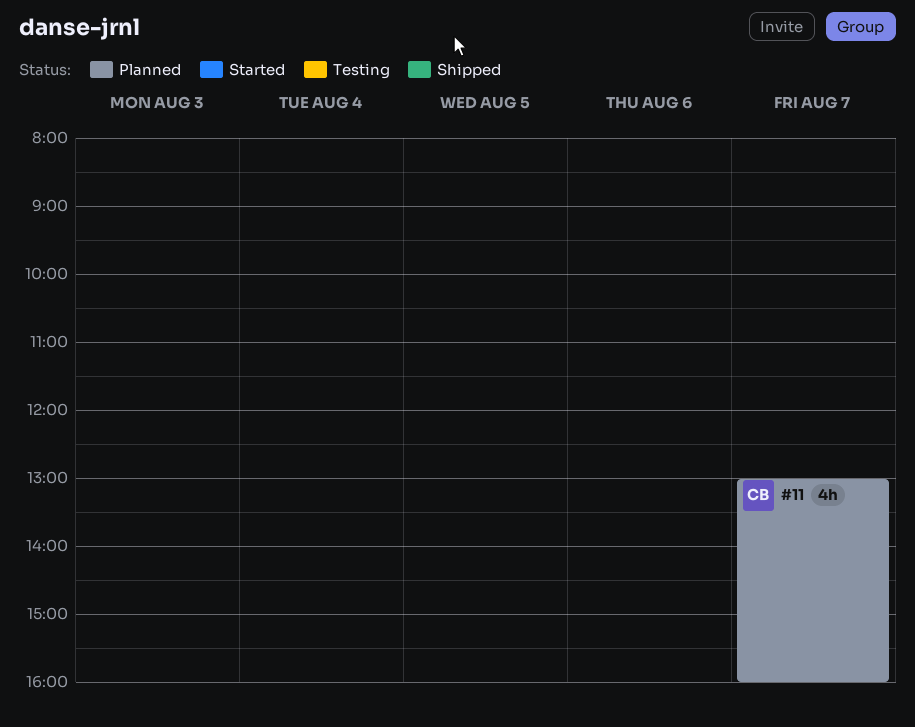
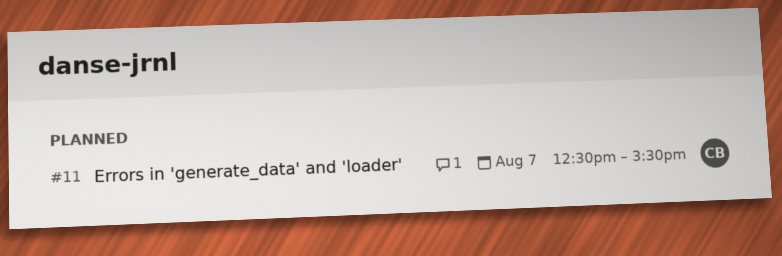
#11, begins: 13:00 -> 12:30
#11, ends: 16:00 -> 15:30

